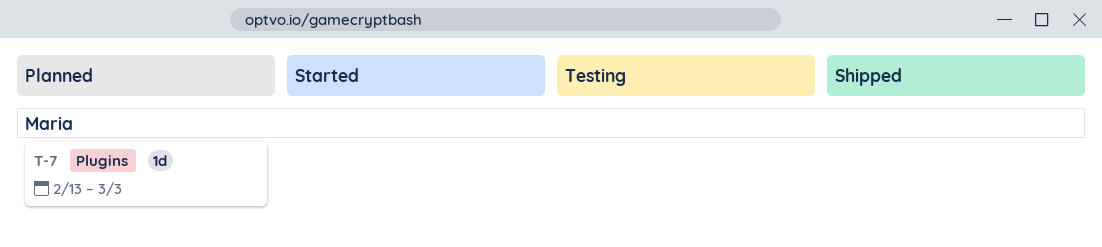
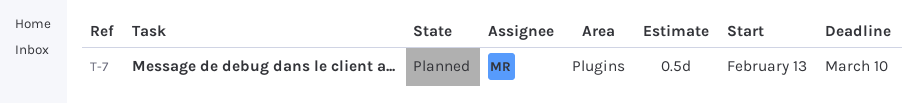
T-7, estimate: 1d -> 0.5d
T-7, due: Mar 3 -> Mar 10

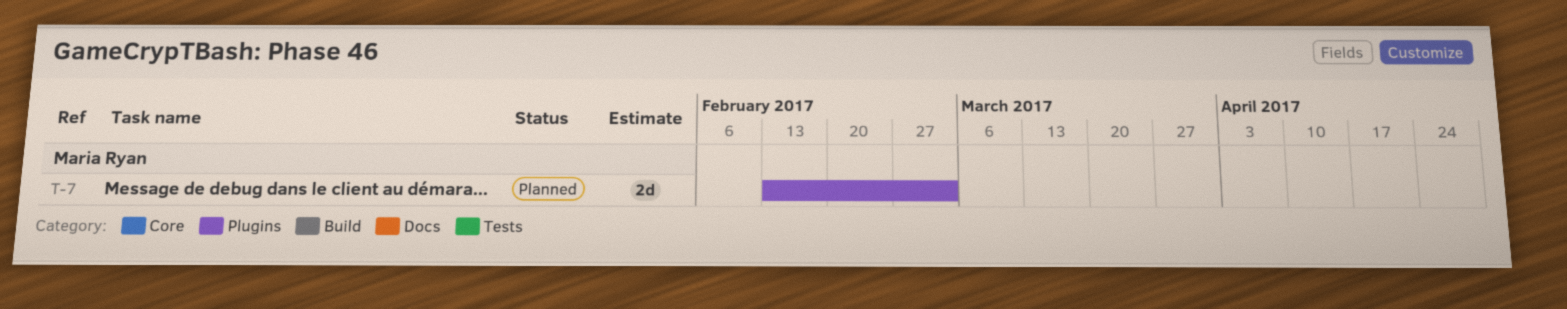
T-7, estimate: 0.5d -> 2d
T-7, due: Mar 10 -> Mar 3

